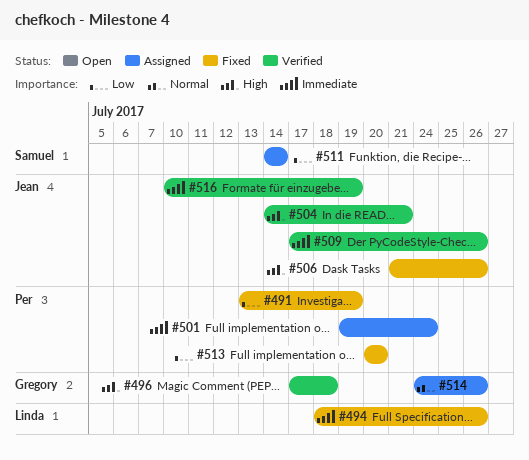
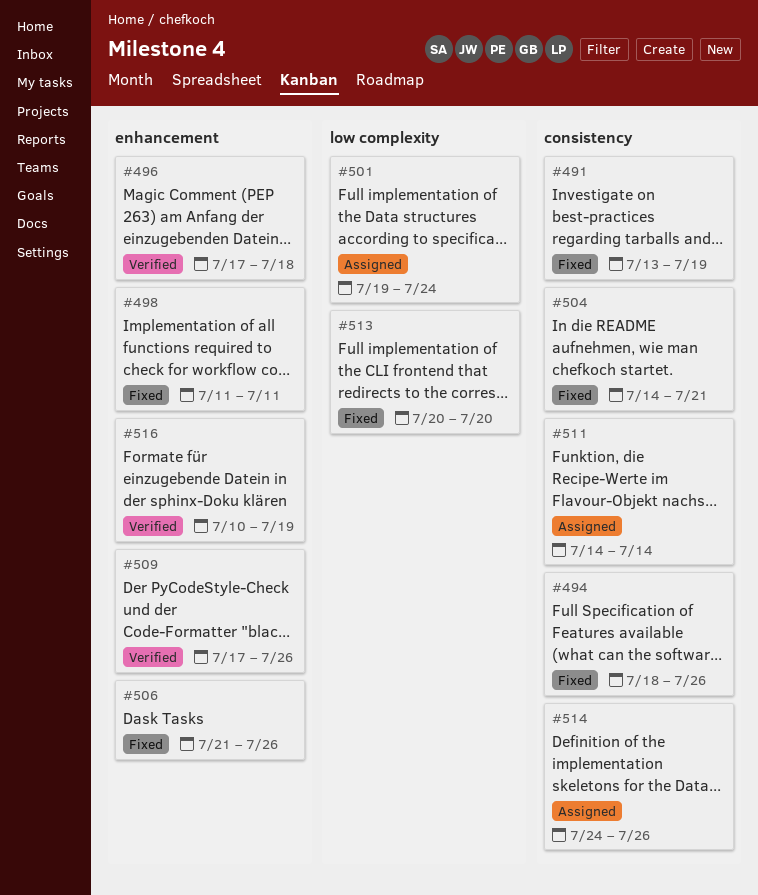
#498: none -> present
#504, status: Verified -> Fixed

